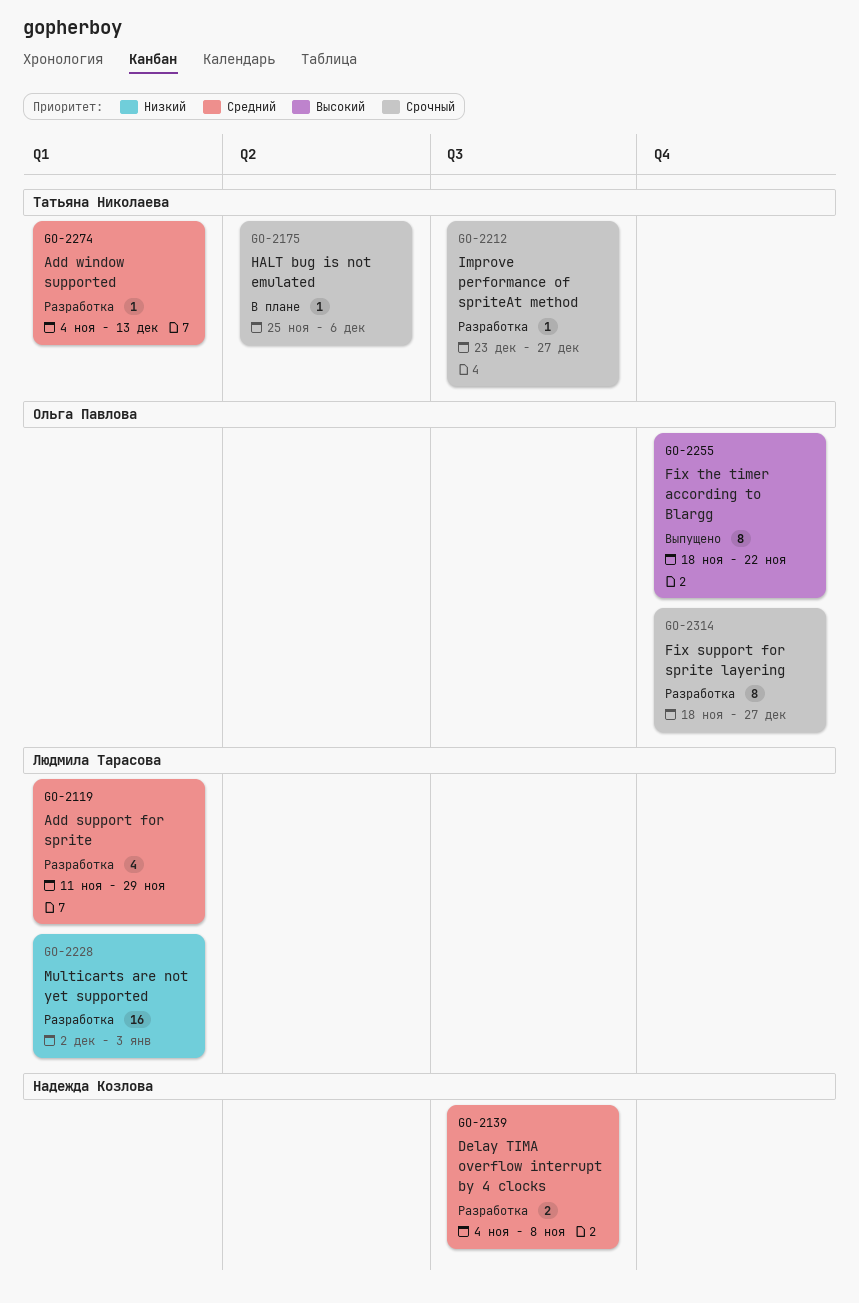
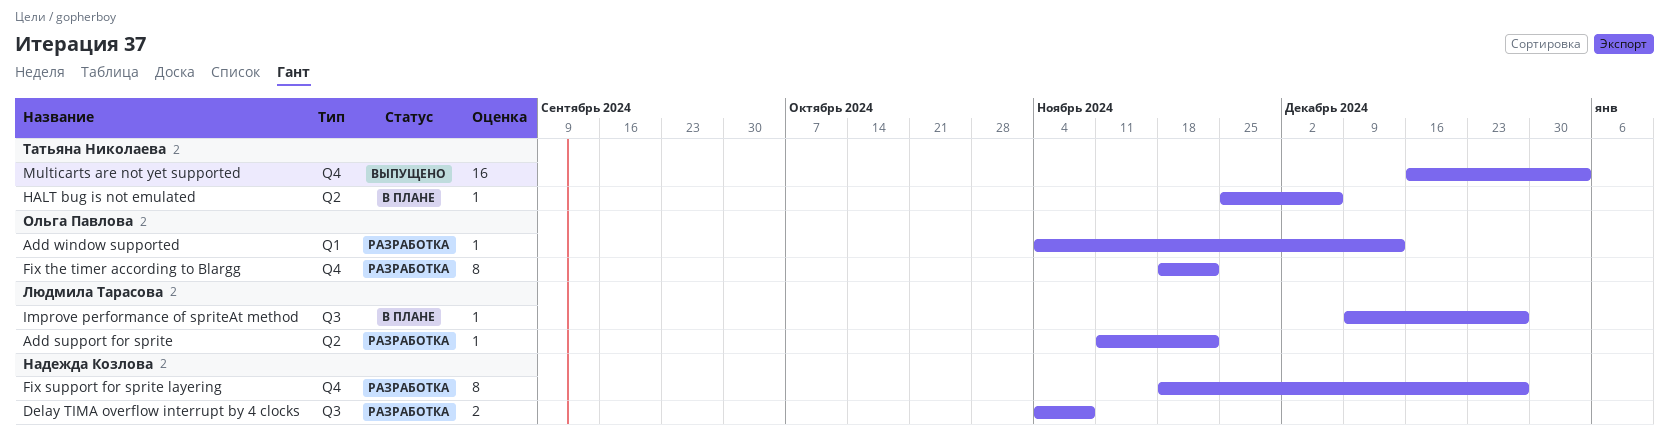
Add support for sprite, label: Q1 -> Q2
Add support for sprite, estimate: 4 -> 1
Add support for sprite, due: Nov 29 -> Nov 22
Add window supported, owner: Татьяна Николаева -> Ольга Павлова
Fix support for sprite layering, owner: Ольга Павлова -> Надежда Козлова
Fix the timer according to Blargg, status: Выпущено -> Разработка
Improve performance of spriteAt method, status: Разработка -> В плане
Improve performance of spriteAt method, owner: Татьяна Николаева -> Людмила Тарасова
Improve performance of spriteAt method, start: Dec 23 -> Dec 9
Multicarts are not yet supported, status: Разработка -> Выпущено
Multicarts are not yet supported, owner: Людмила Тарасова -> Татьяна Николаева
Multicarts are not yet supported, label: Q1 -> Q4
Multicarts are not yet supported, start: Dec 2 -> Dec 16

